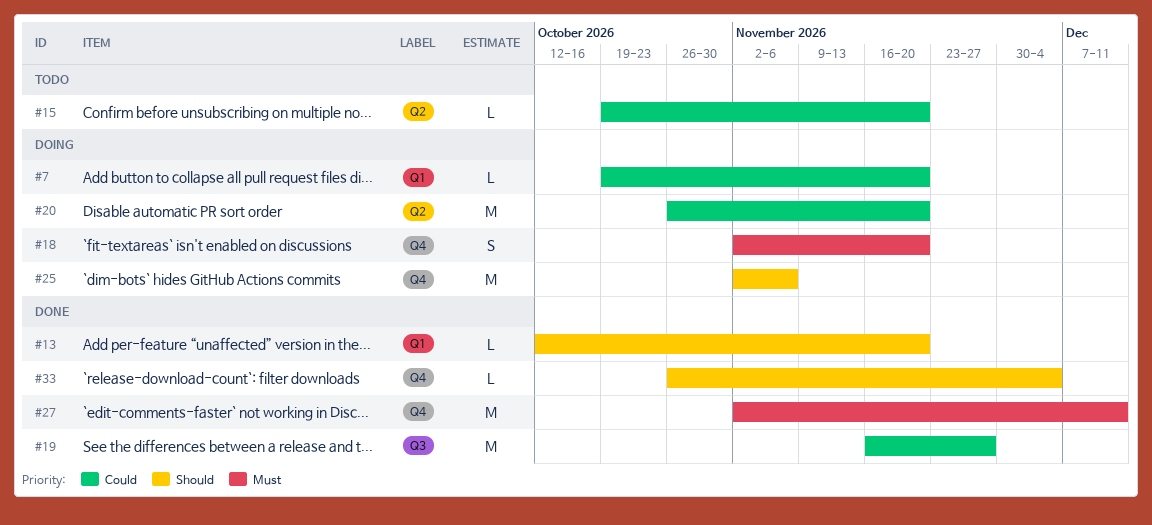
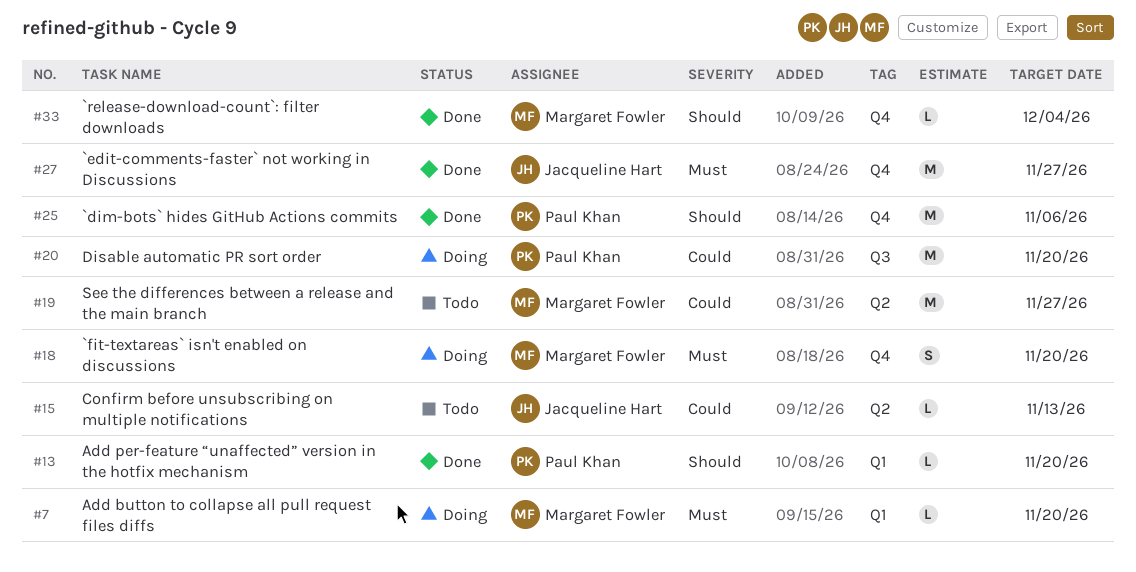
#7, priority: Could -> Must
#15, due: Nov 20 -> Nov 13
#19, status: Done -> Todo
#19, label: Q3 -> Q2
#20, label: Q2 -> Q3
#25, status: Doing -> Done
#27, due: Dec 11 -> Nov 27

